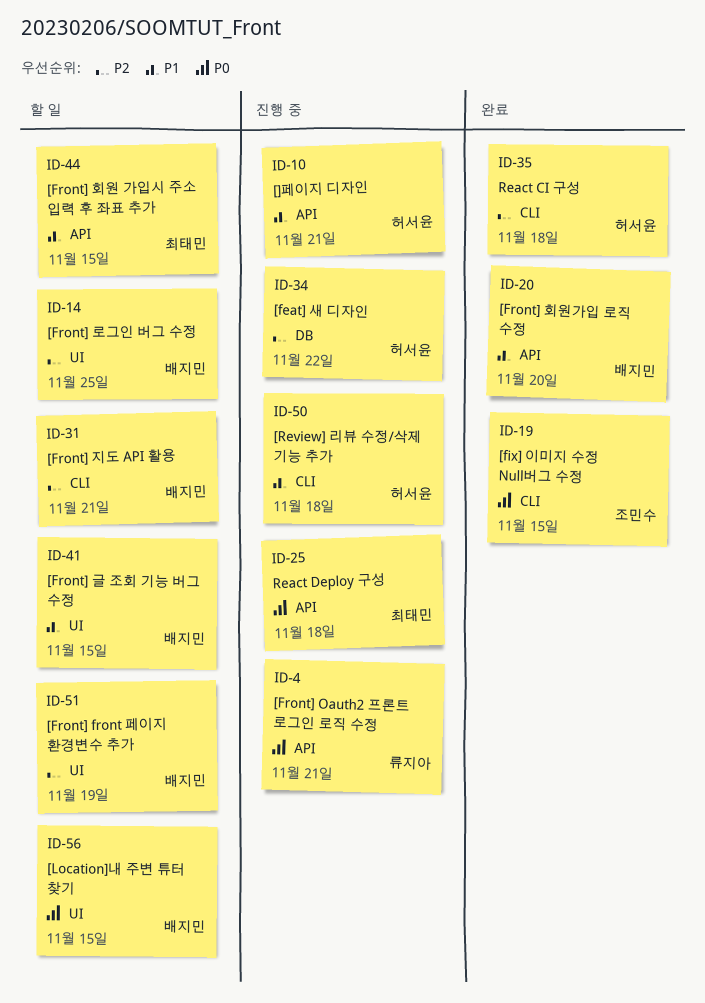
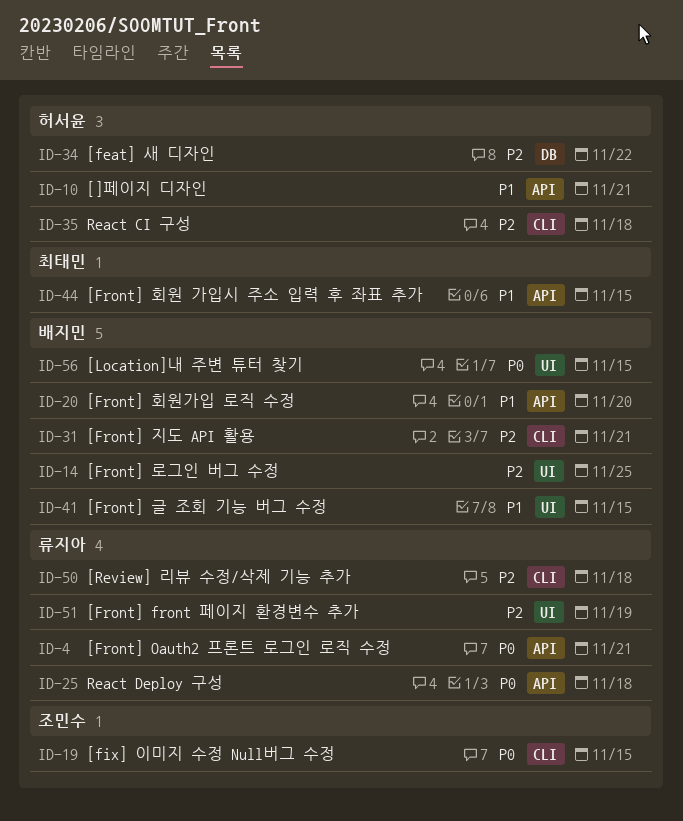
ID-25, owner: 최태민 -> 류지아
ID-50, owner: 허서윤 -> 류지아
ID-50, priority: P1 -> P2
ID-51, owner: 배지민 -> 류지아

